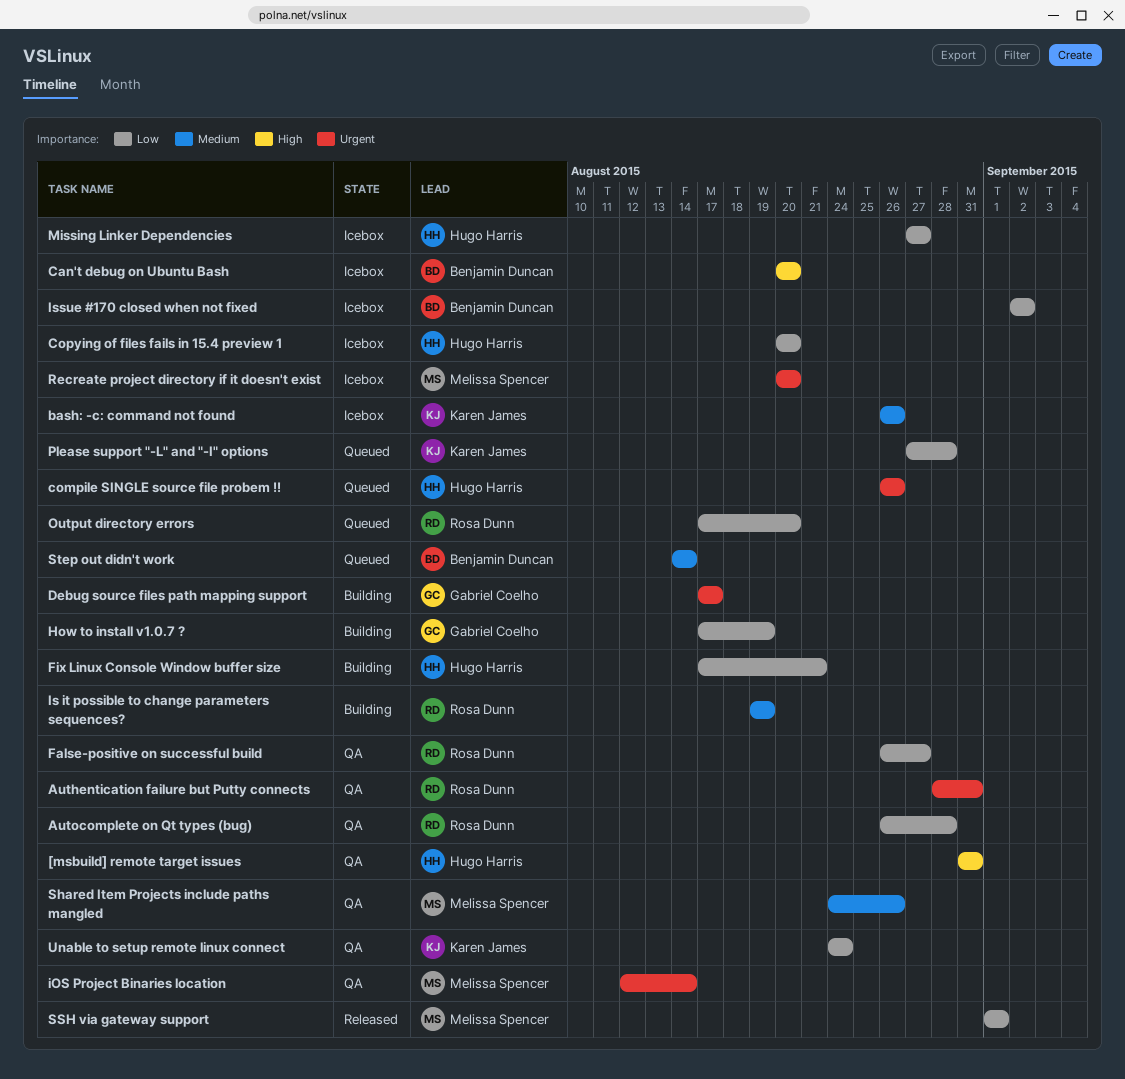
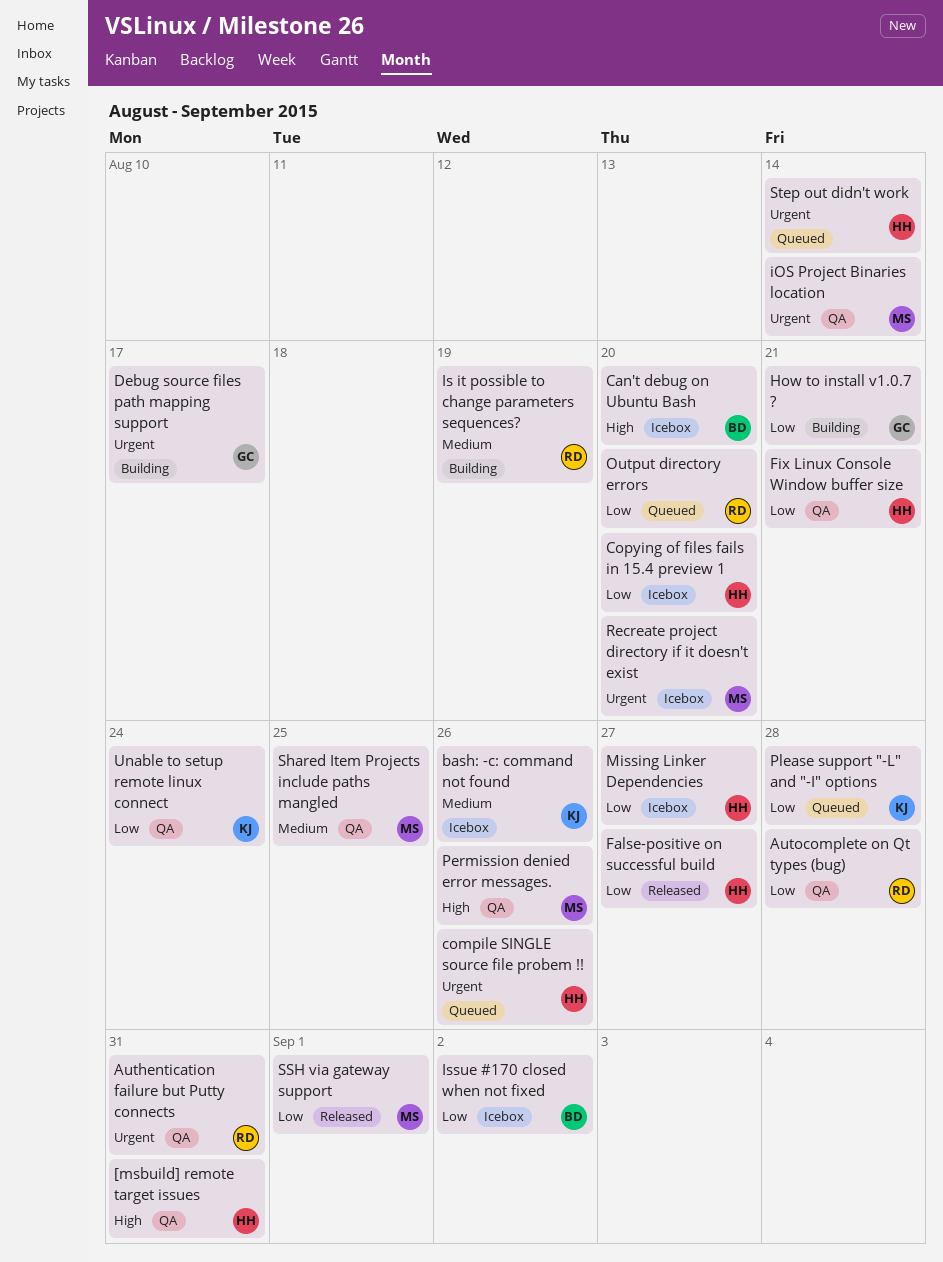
False-positive on successful build, status: QA -> Released
False-positive on successful build, owner: Rosa Dunn -> Hugo Harris
Fix Linux Console Window buffer size, status: Building -> QA
How to install v1.0.7 ?, due: Aug 19 -> Aug 21
Permission denied error messages.: none -> present
Shared Item Projects include paths mangled, due: Aug 26 -> Aug 25
Step out didn't work, owner: Benjamin Duncan -> Hugo Harris
Step out didn't work, priority: Medium -> Urgent

